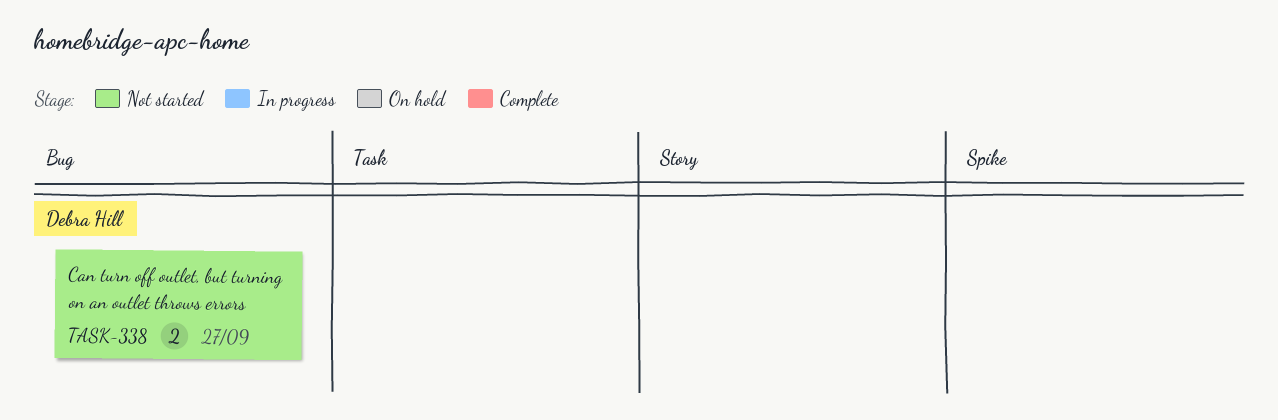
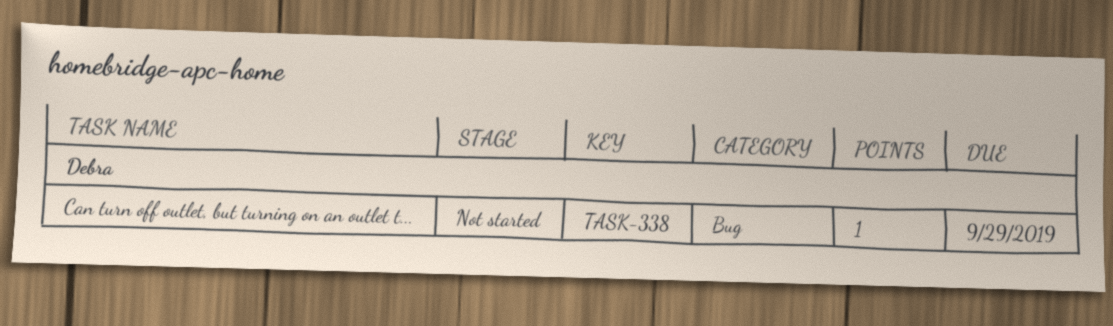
TASK-338, estimate: 2 -> 1
TASK-338, due: Sep 27 -> Sep 29

